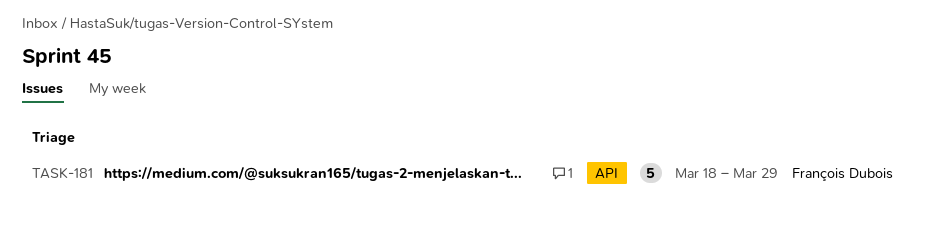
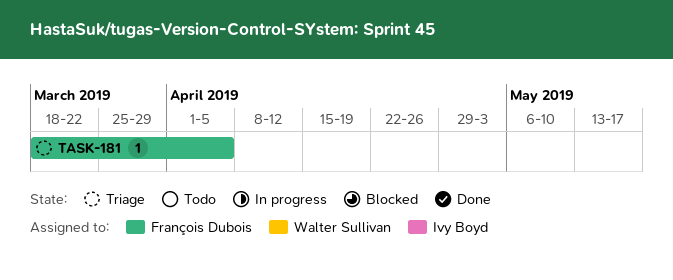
TASK-181, estimate: 5 -> 1
TASK-181, due: Mar 29 -> Apr 5

